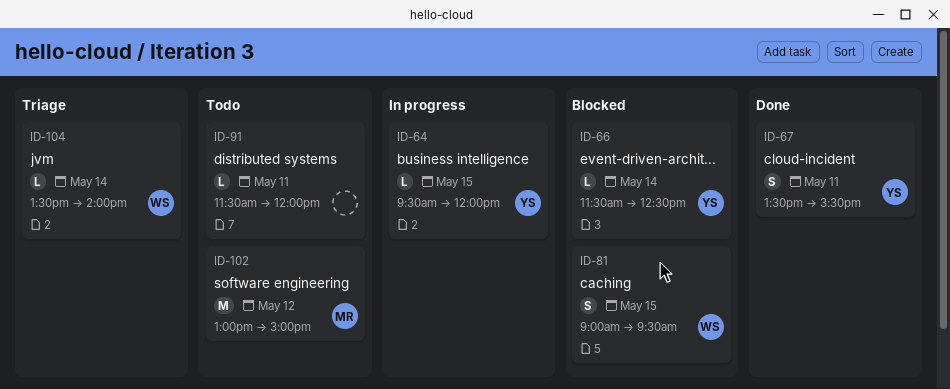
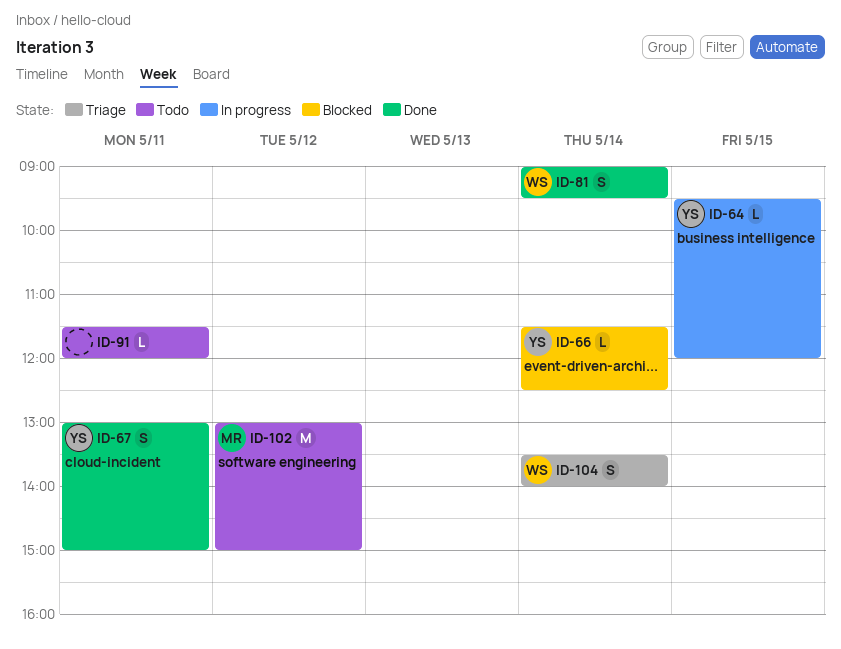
ID-67, begins: 13:30 -> 13:00
ID-67, ends: 15:30 -> 15:00
ID-81, status: Blocked -> Done
ID-81, day: May 15 -> May 14
ID-104, estimate: L -> S

